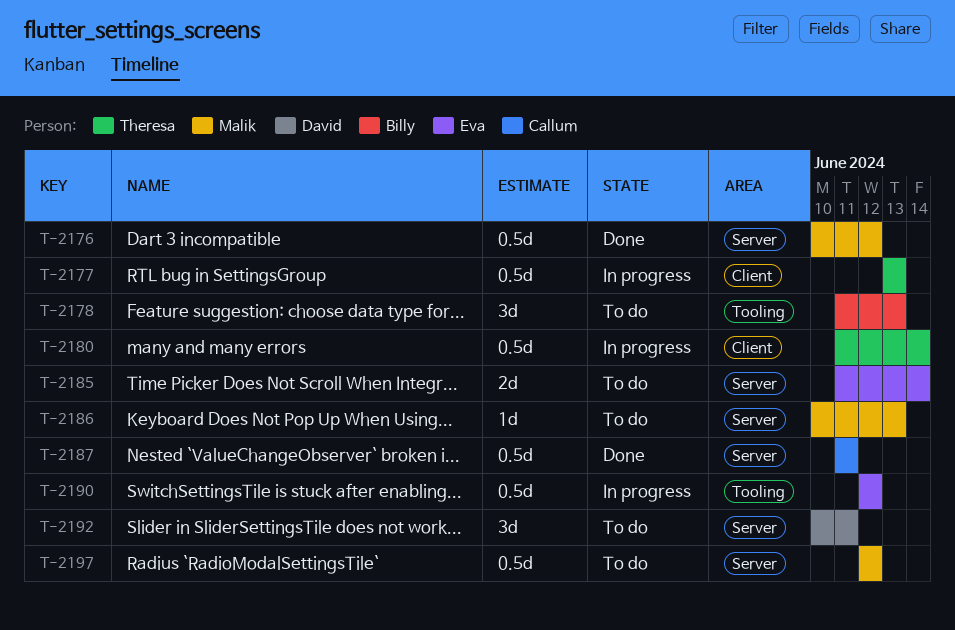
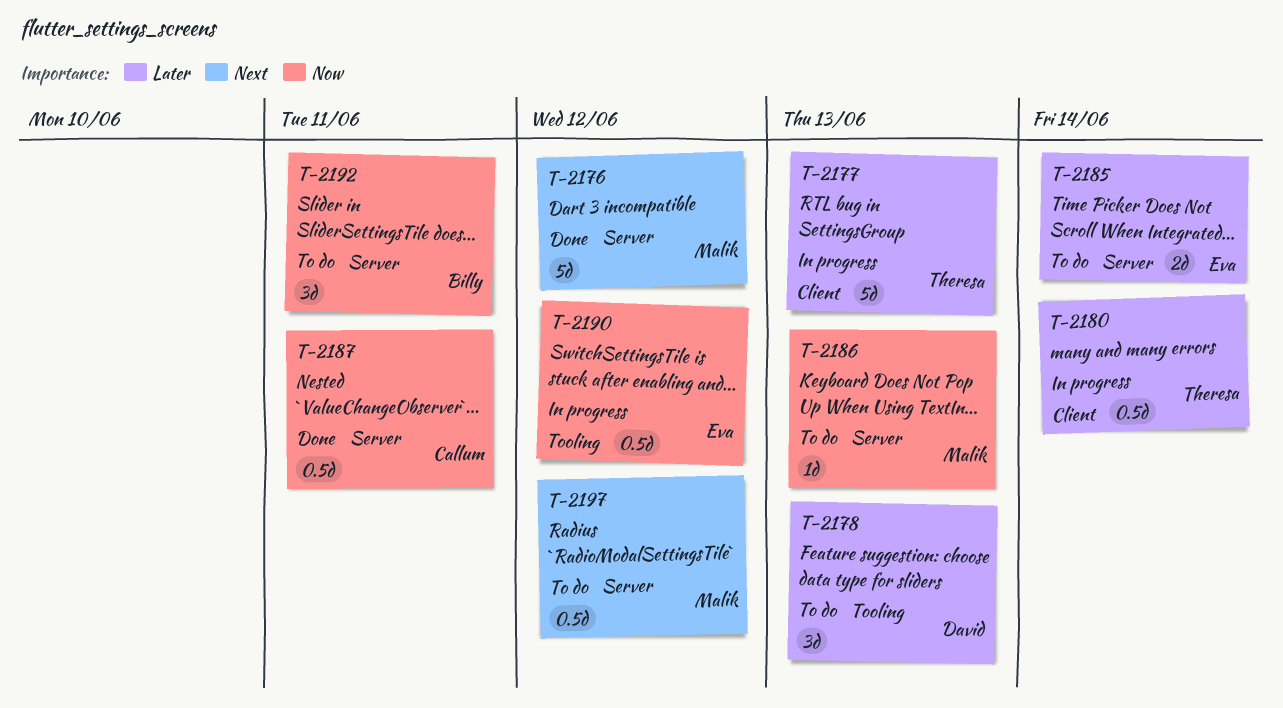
T-2176, estimate: 0.5d -> 5d
T-2177, estimate: 0.5d -> 5d
T-2178, owner: Billy -> David
T-2192, owner: David -> Billy

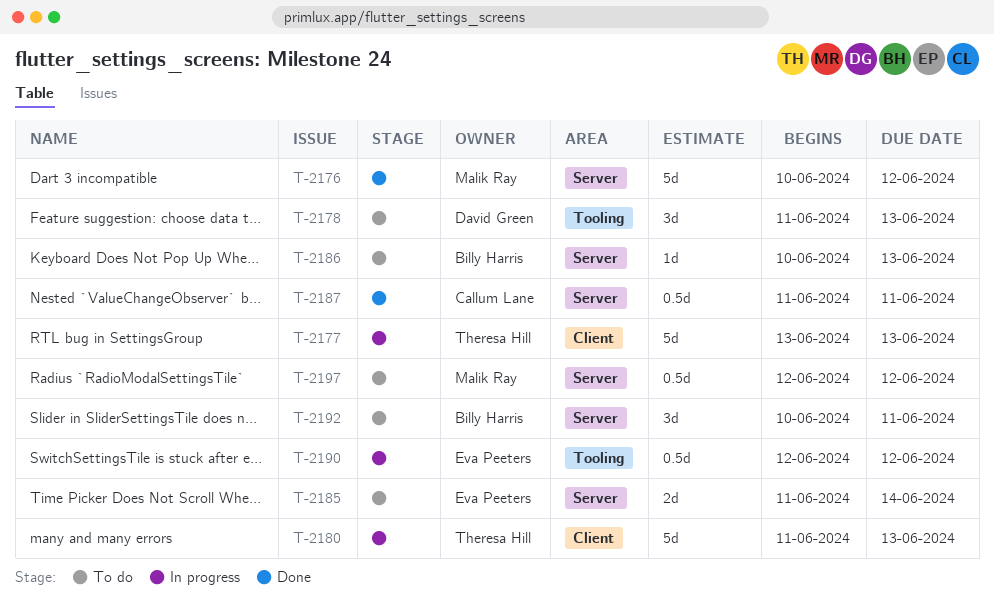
T-2180, estimate: 0.5d -> 5d
T-2180, due: Jun 14 -> Jun 13
T-2186, owner: Malik Ray -> Billy Harris

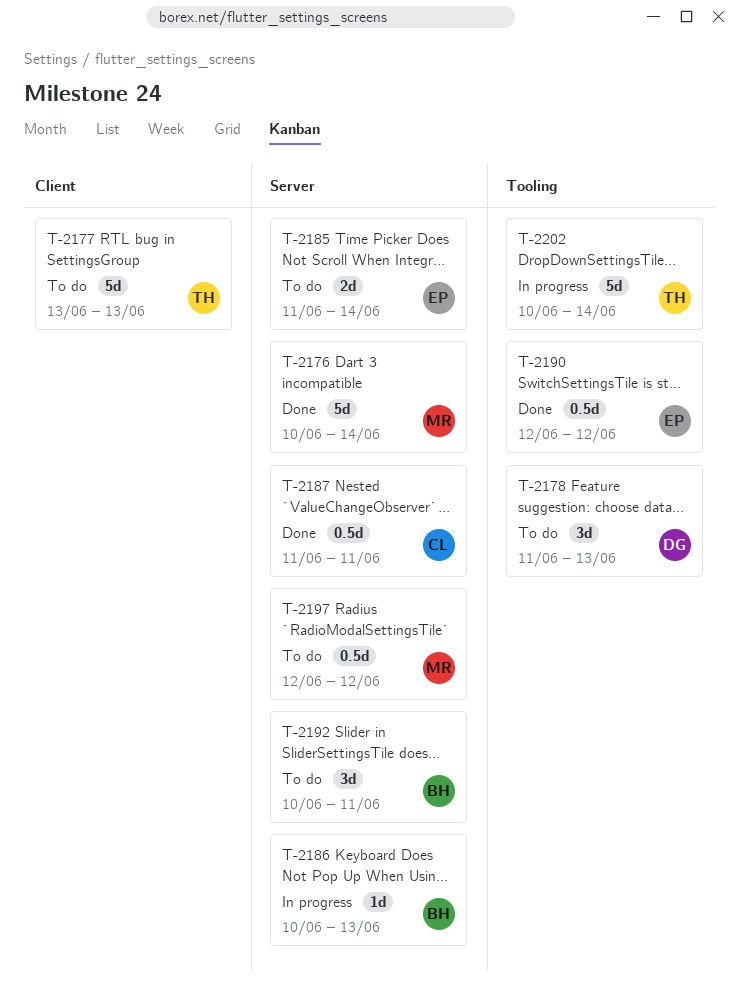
T-2176, due: Jun 12 -> Jun 14
T-2177, status: In progress -> To do
T-2180: present -> none
T-2186, status: To do -> In progress
T-2190, status: In progress -> Done
T-2202: none -> present

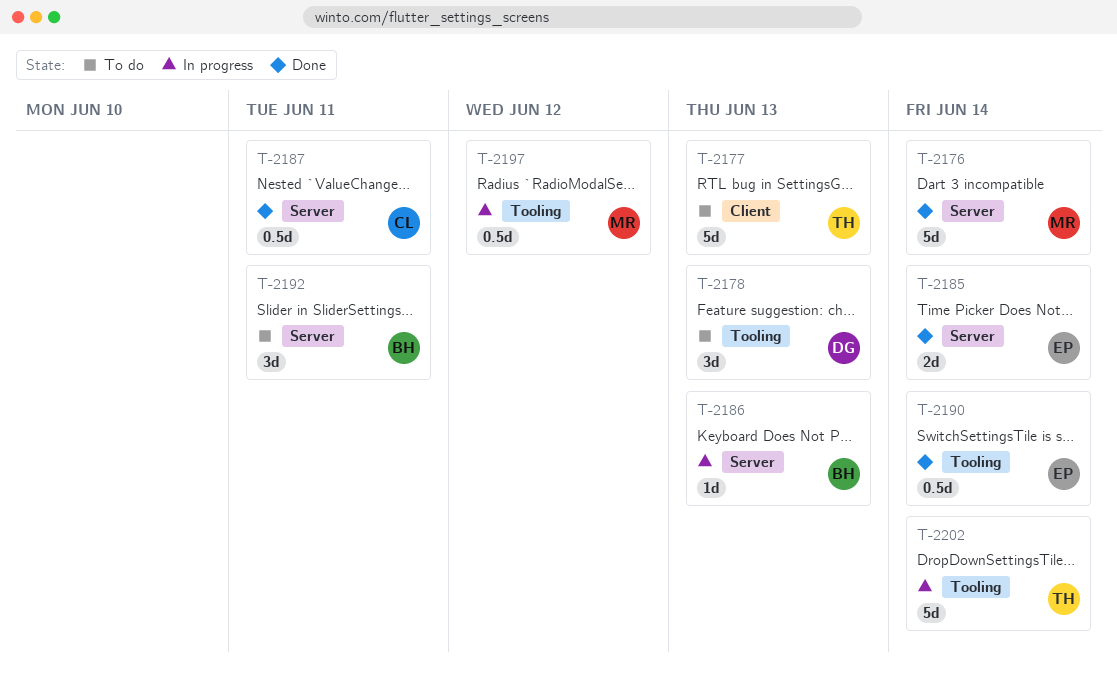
T-2185, status: To do -> Done
T-2190, due: Jun 12 -> Jun 14
T-2197, status: To do -> In progress
T-2197, label: Server -> Tooling

